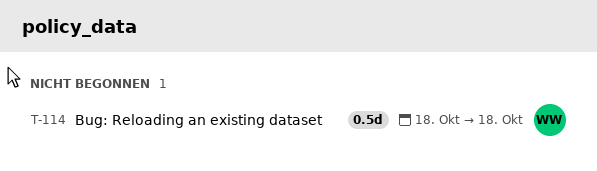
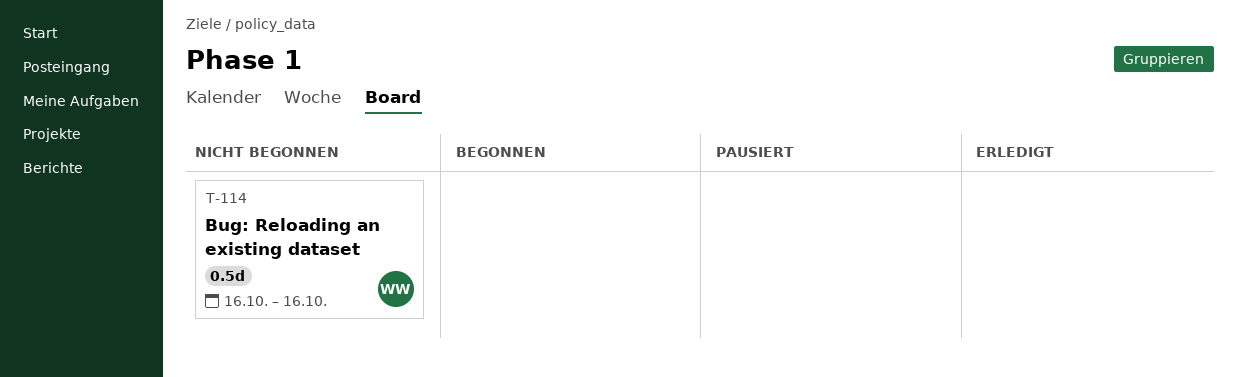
T-114, start: Oct 18 -> Oct 16
T-114, due: Oct 18 -> Oct 16

